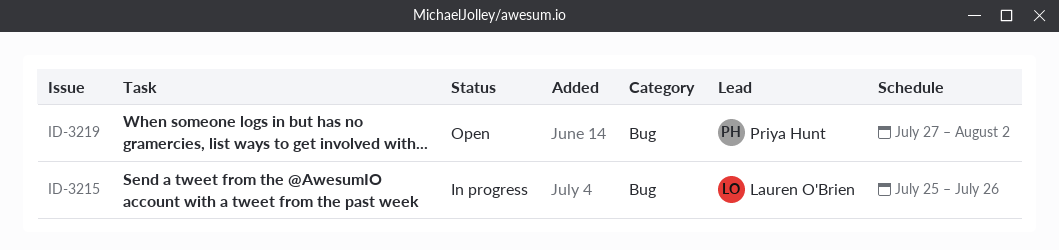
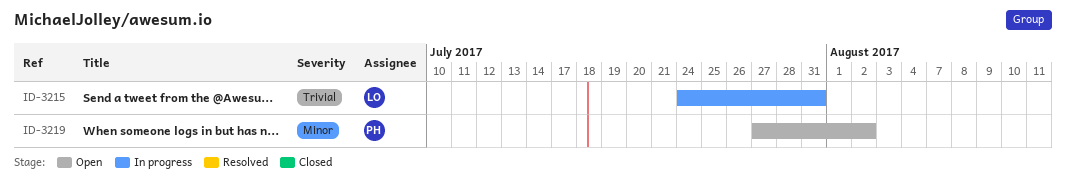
ID-3215, start: Jul 25 -> Jul 24
ID-3215, due: Jul 26 -> Jul 31

